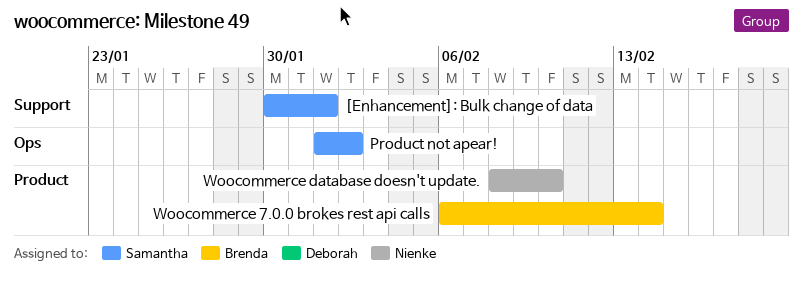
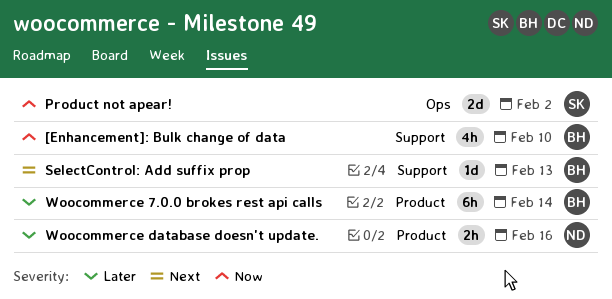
[Enhancement]: Bulk change of data, owner: Samantha -> Brenda
[Enhancement]: Bulk change of data, due: Feb 1 -> Feb 10
SelectControl: Add suffix prop: none -> present
Woocommerce database doesn't update., due: Feb 10 -> Feb 16

